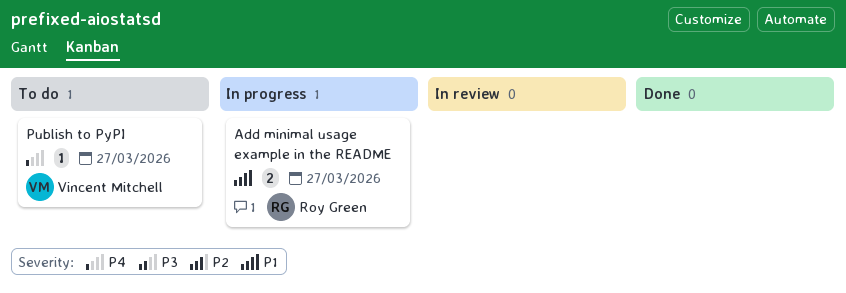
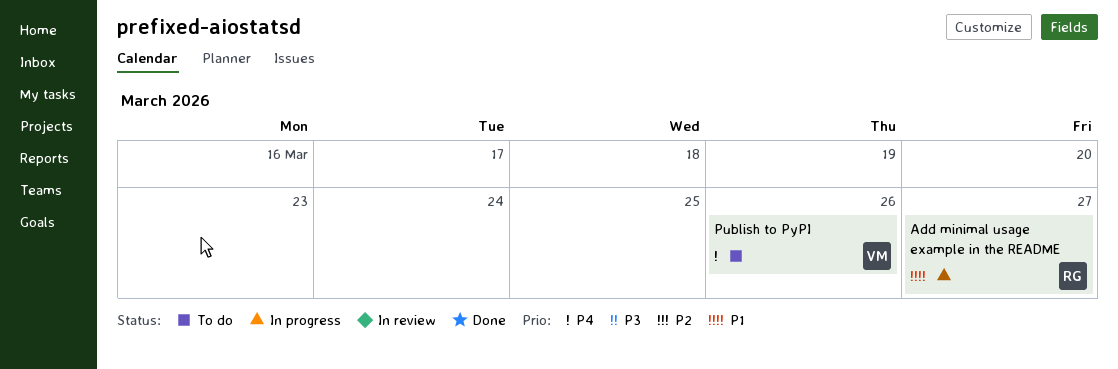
Publish to PyPI, due: Mar 27 -> Mar 26

